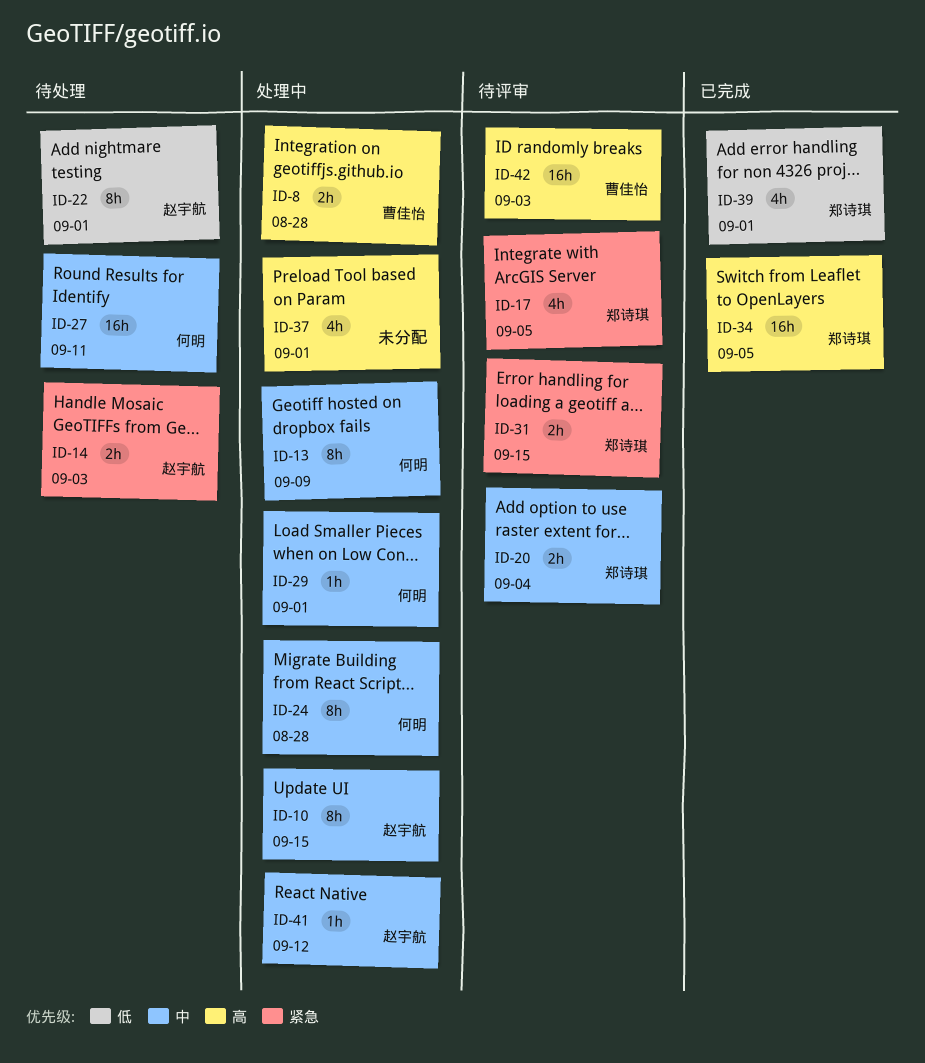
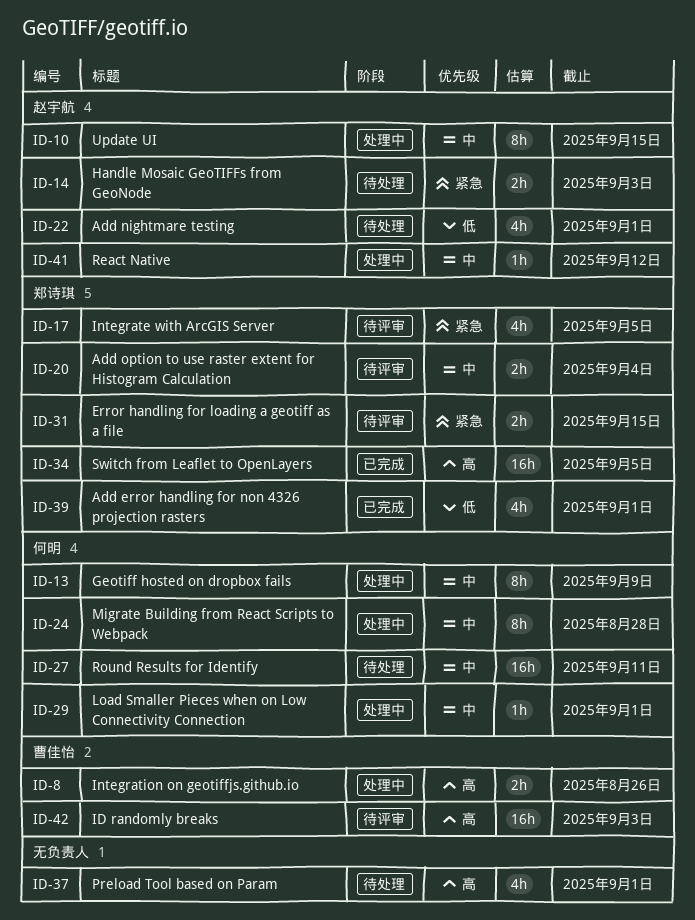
ID-8, due: Aug 28 -> Aug 26
ID-22, estimate: 8h -> 4h
ID-37, status: 处理中 -> 待处理

